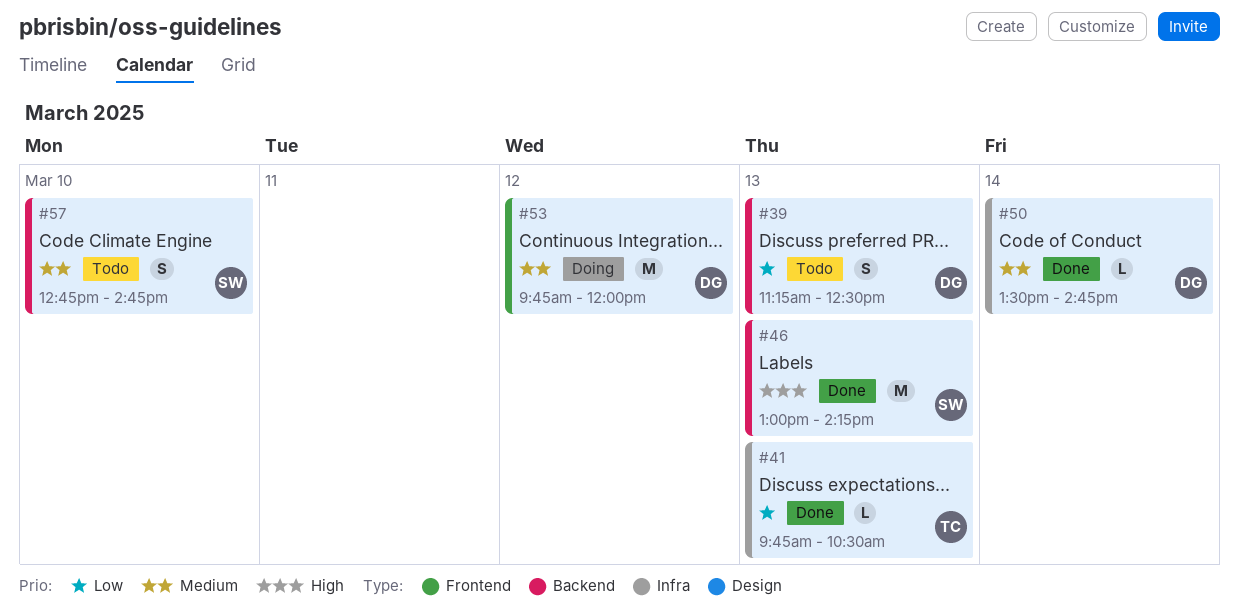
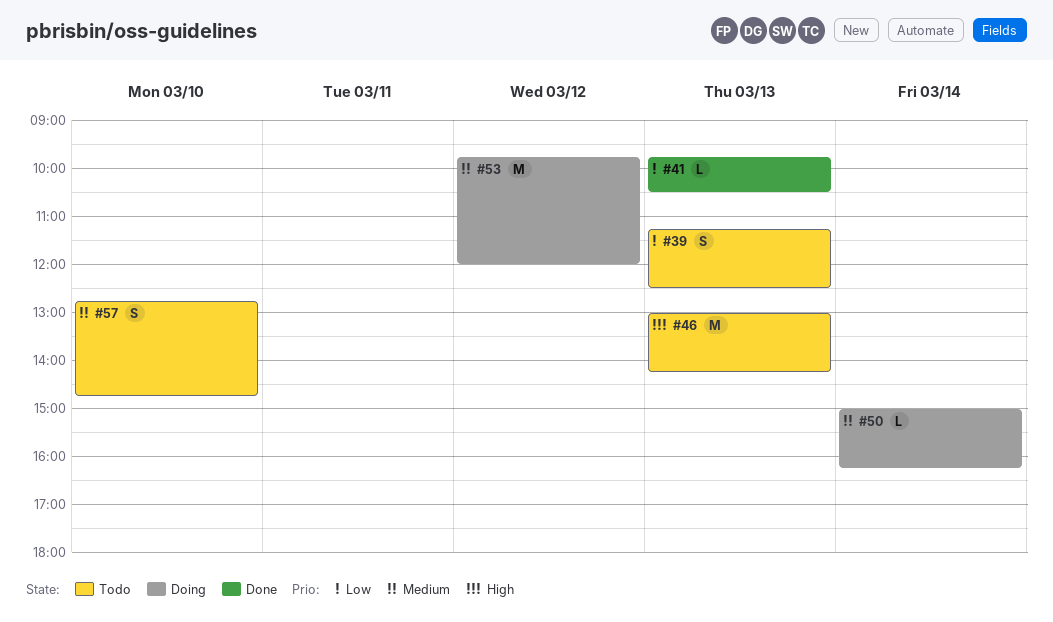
#46, status: Done -> Todo
#50, status: Done -> Doing
#50, begins: 13:30 -> 15:00
#50, ends: 14:45 -> 16:15

